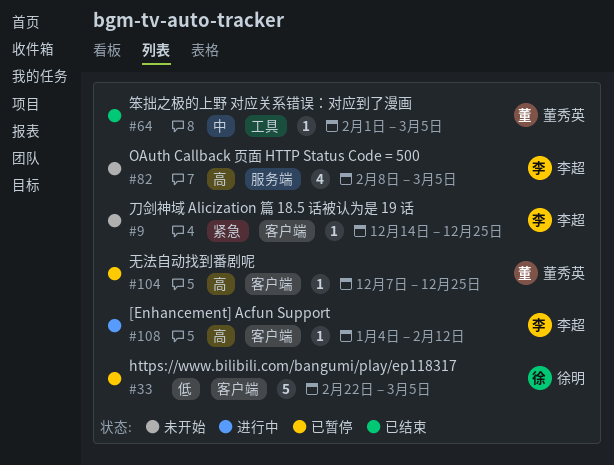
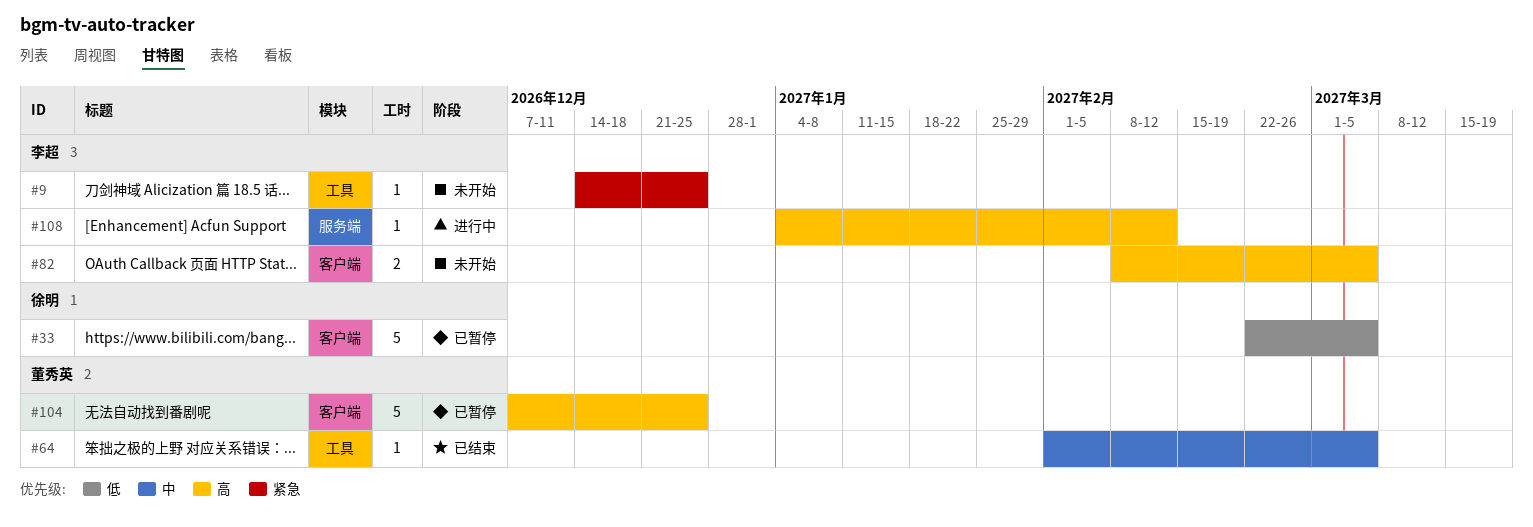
#9, label: 客户端 -> 工具
#82, label: 服务端 -> 客户端
#82, estimate: 4 -> 2
#104, estimate: 1 -> 5
#108, label: 客户端 -> 服务端

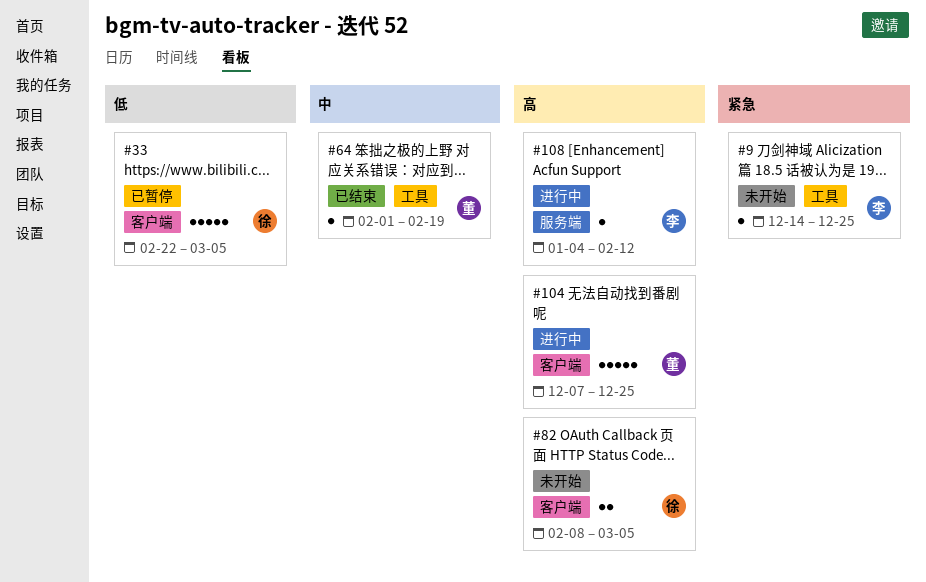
#64, due: Mar 5 -> Feb 19
#82, owner: 李超 -> 徐明
#104, status: 已暂停 -> 进行中

